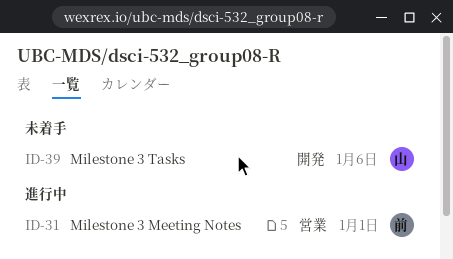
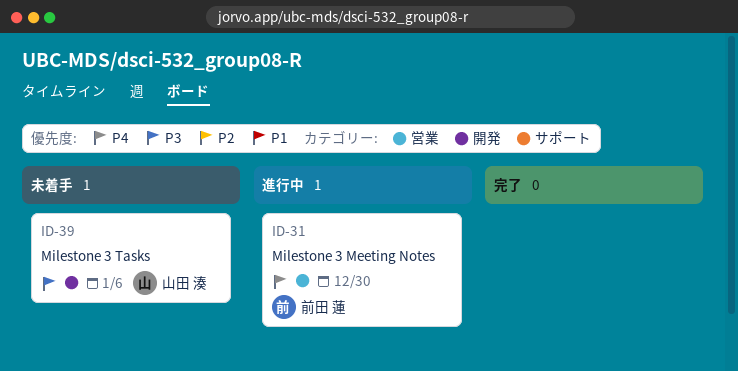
ID-31, due: Jan 1 -> Dec 30

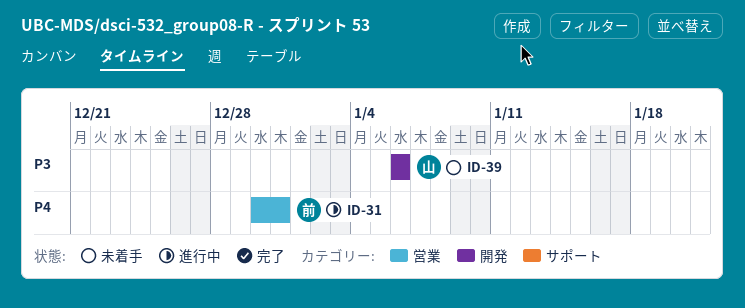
ID-31, due: Dec 30 -> Dec 31

